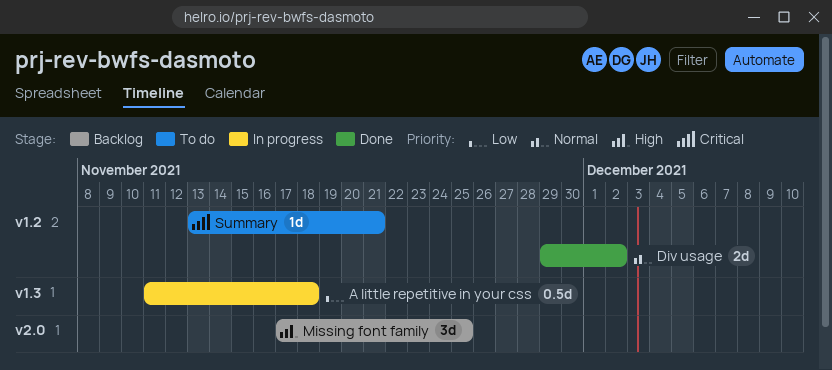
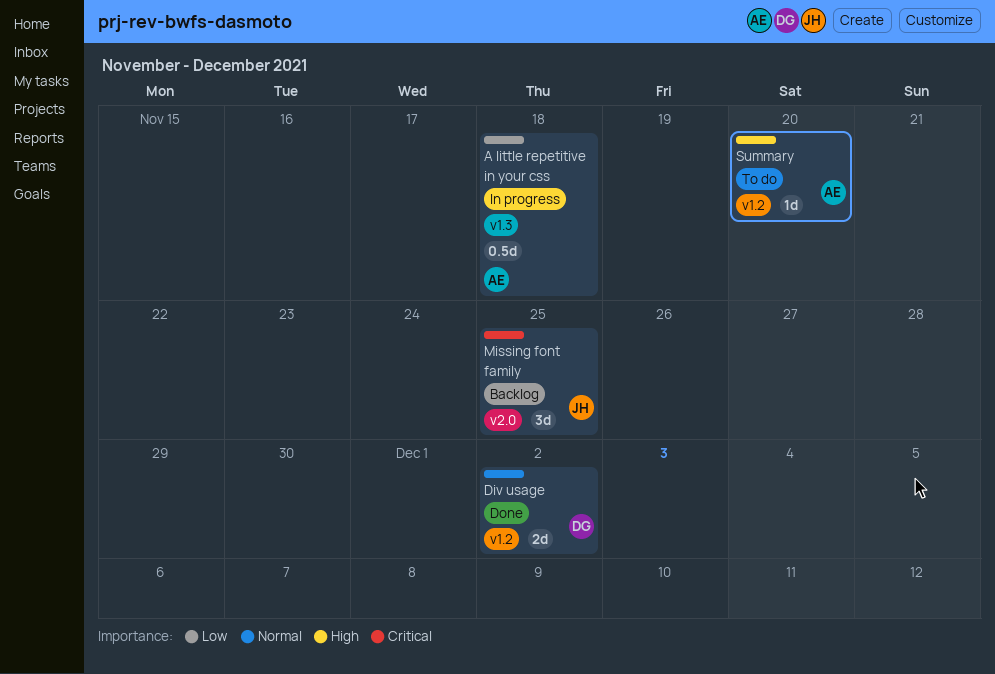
Missing font family, priority: High -> Critical
Summary, priority: Critical -> High
Summary, due: Nov 21 -> Nov 20

